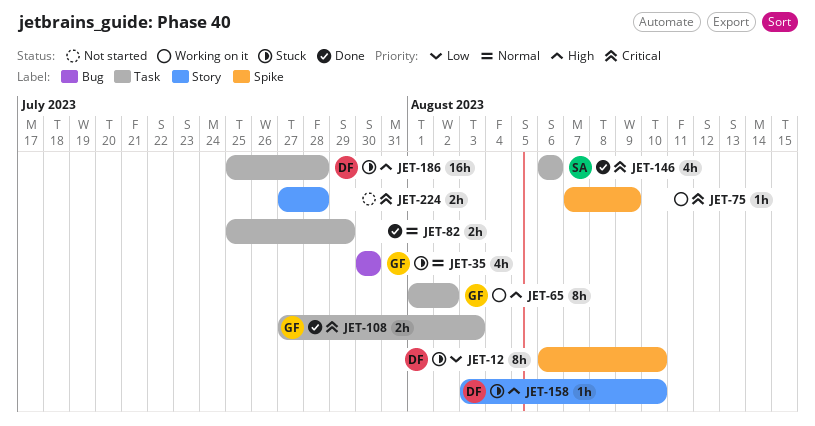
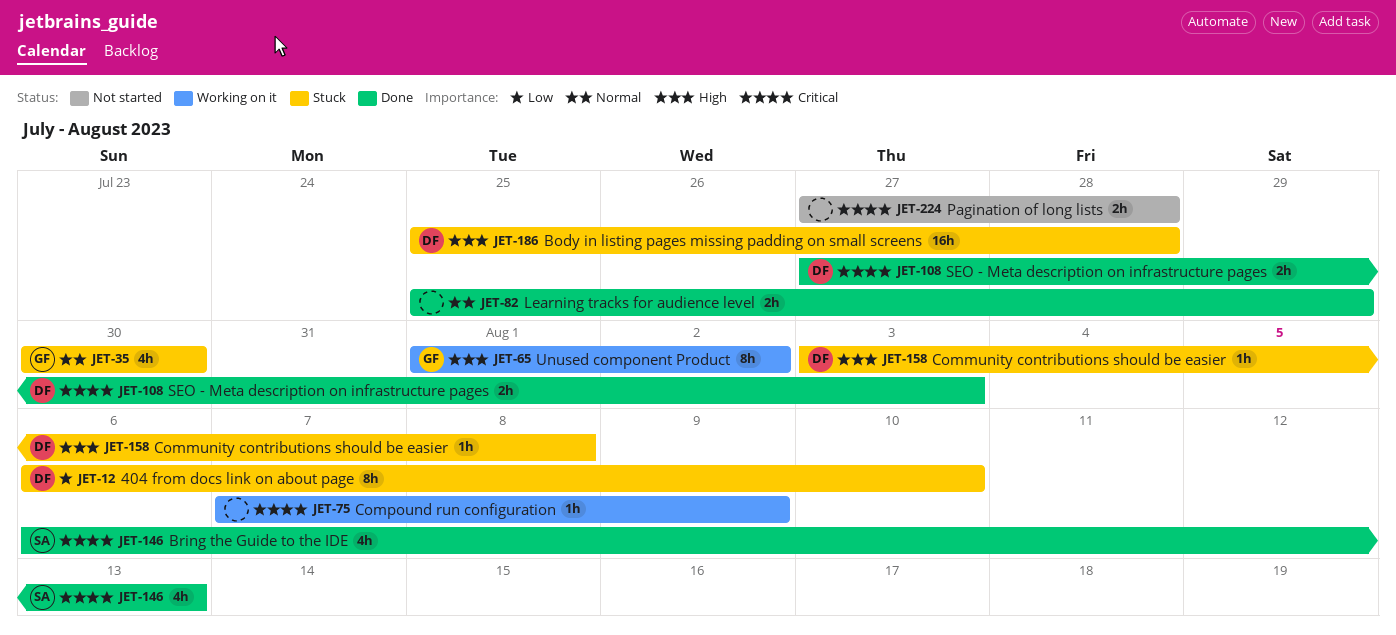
JET-108, owner: GF -> DF
JET-146, due: Aug 6 -> Aug 13
JET-158, due: Aug 10 -> Aug 8

